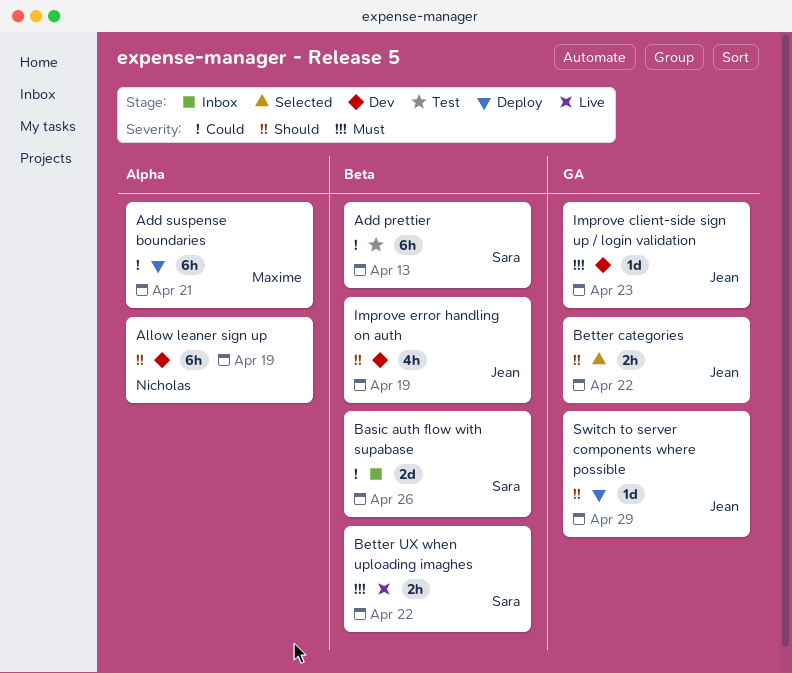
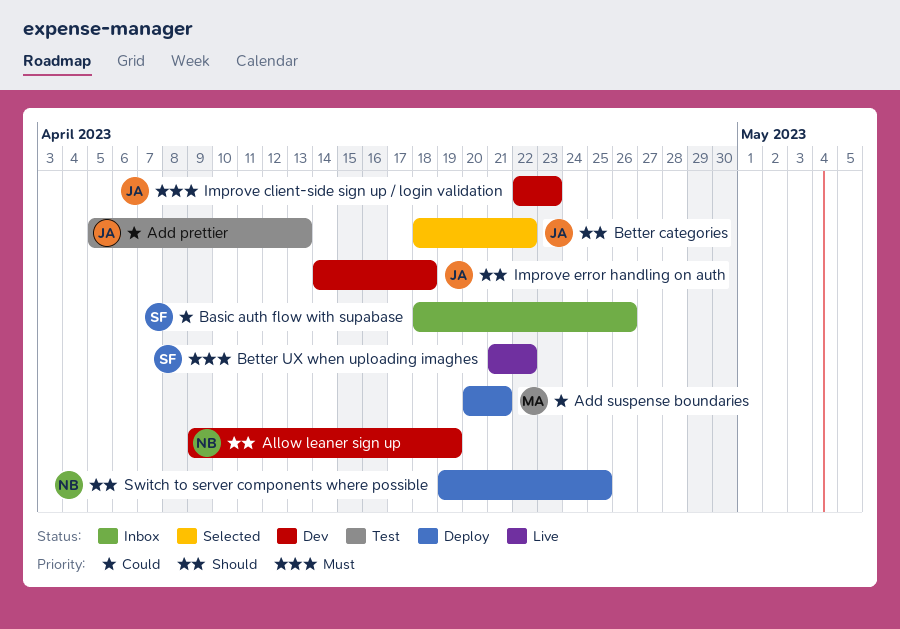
Add prettier, owner: Sara -> Jean
Improve error handling on auth, due: Apr 19 -> Apr 18
Switch to server components where possible, owner: Jean -> Nicholas
Switch to server components where possible, due: Apr 29 -> Apr 25

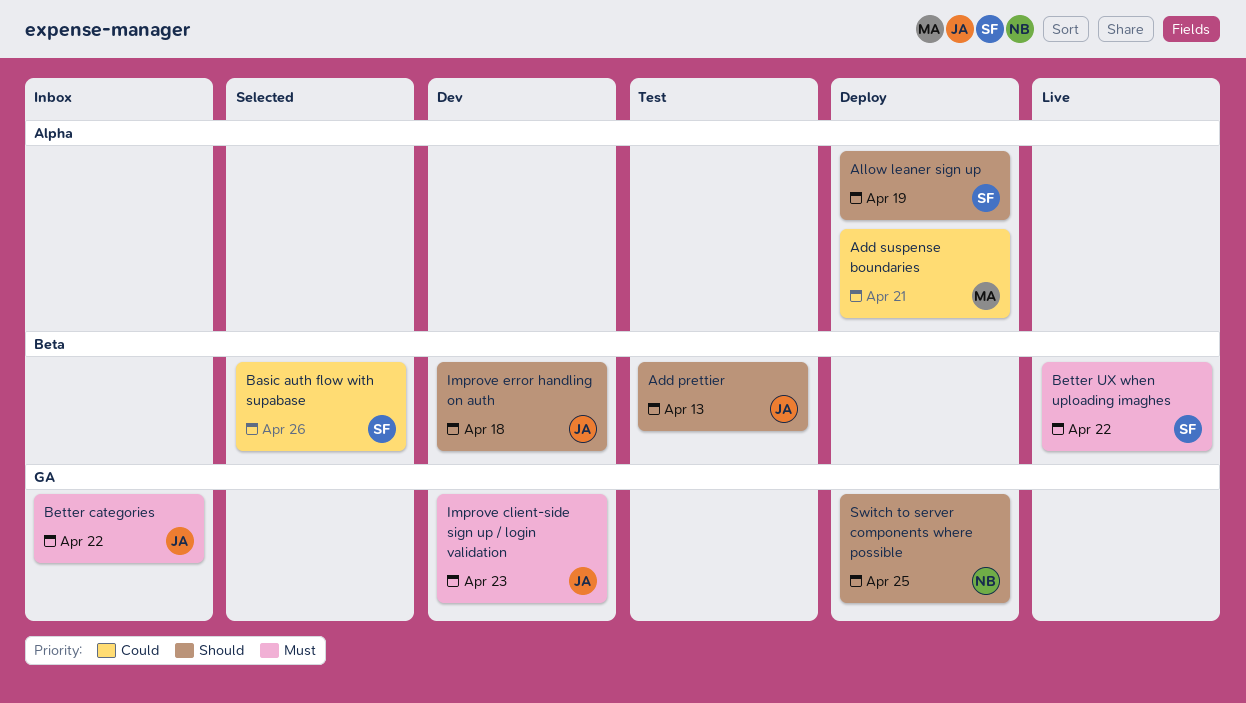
Add prettier, priority: Could -> Should
Allow leaner sign up, status: Dev -> Deploy
Allow leaner sign up, owner: NB -> SF
Basic auth flow with supabase, status: Inbox -> Selected
Better categories, status: Selected -> Inbox
Better categories, priority: Should -> Must

